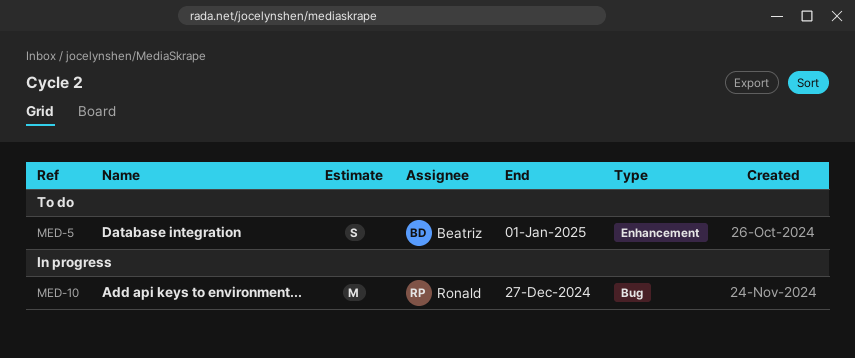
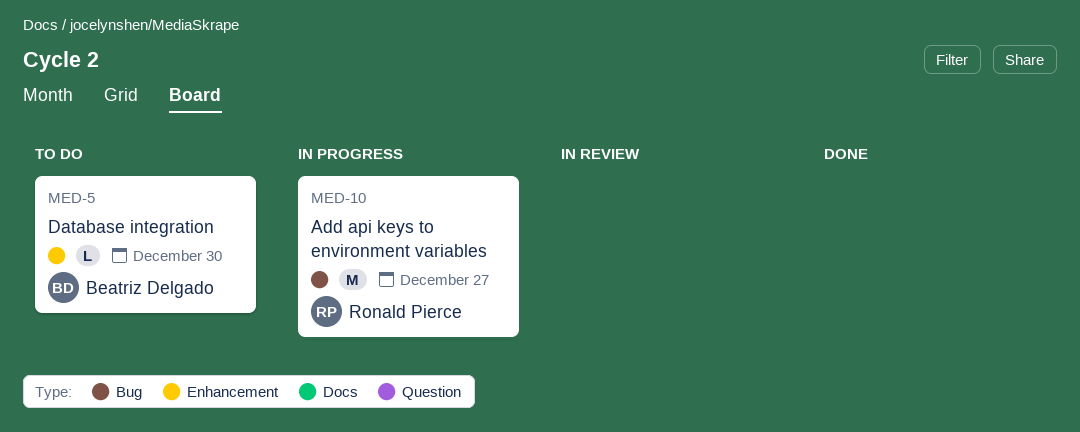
MED-5, estimate: S -> L
MED-5, due: Jan 1 -> Dec 30

